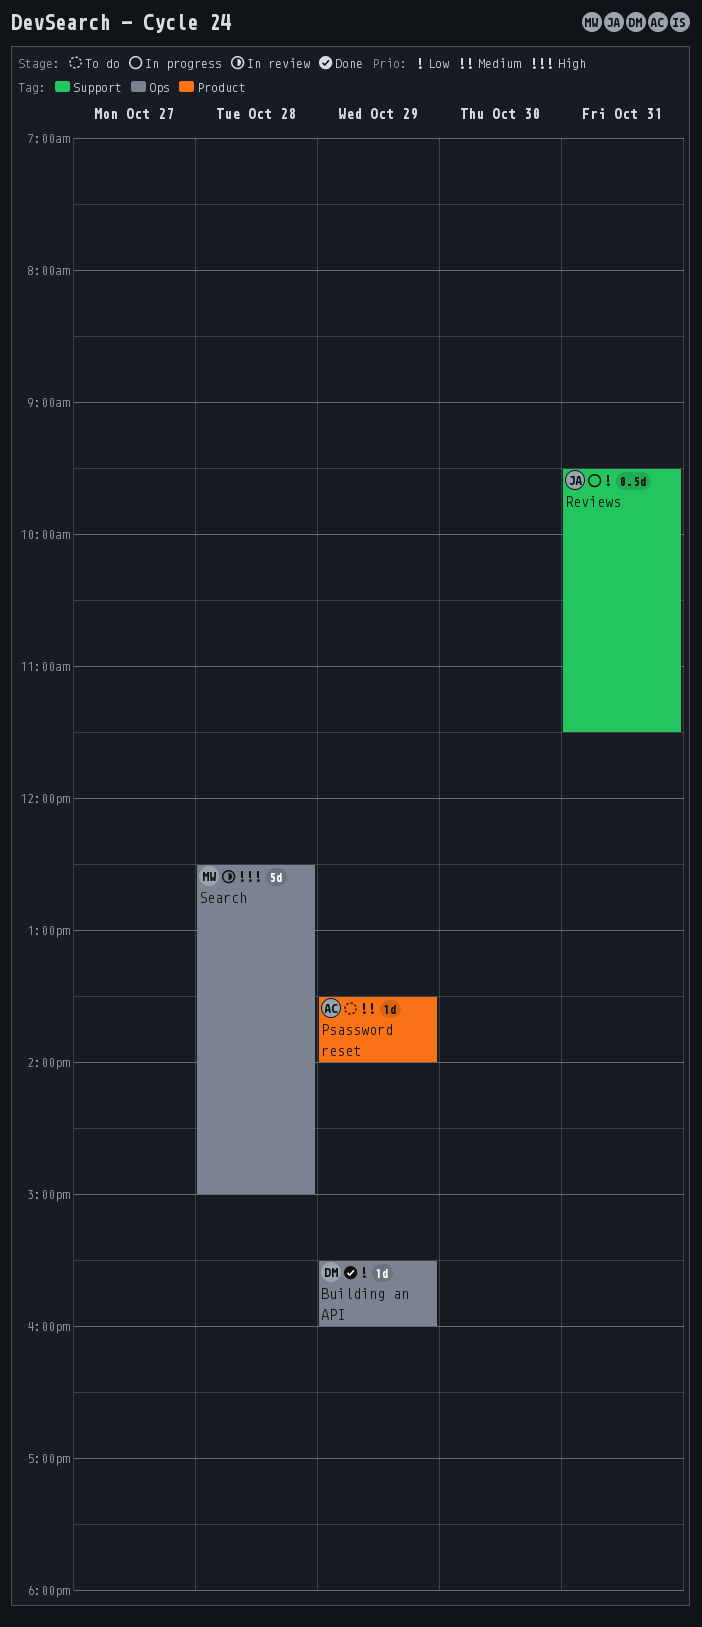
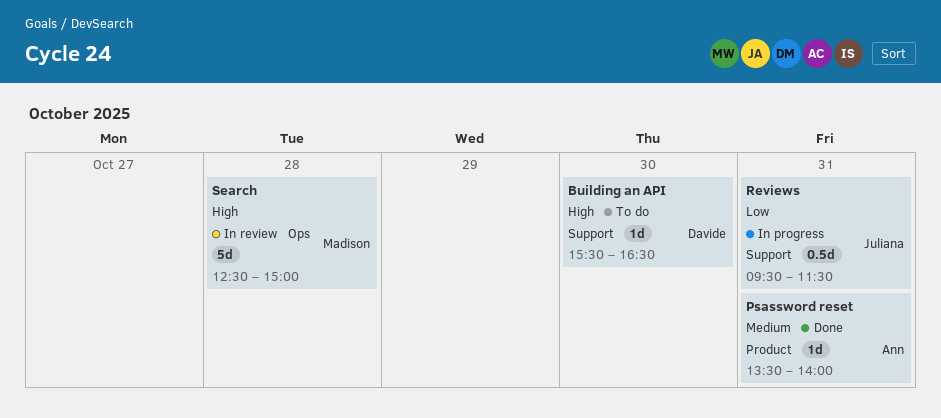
Building an API, status: Done -> To do
Building an API, priority: Low -> High
Building an API, label: Ops -> Support
Building an API, day: Oct 29 -> Oct 30
Building an API, ends: 16:00 -> 16:30
Psassword reset, status: To do -> Done
Psassword reset, day: Oct 29 -> Oct 31

